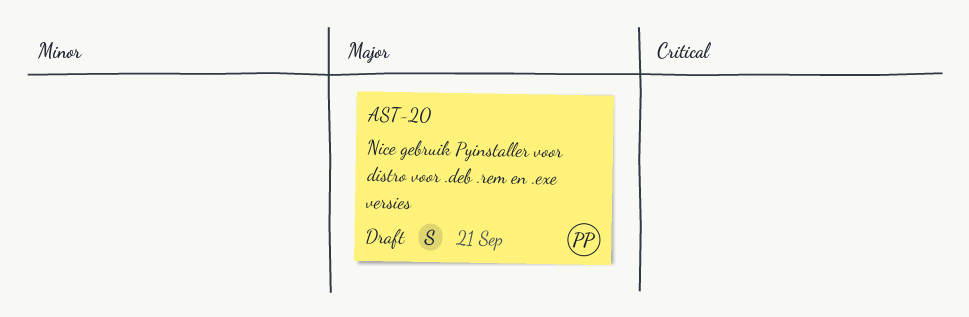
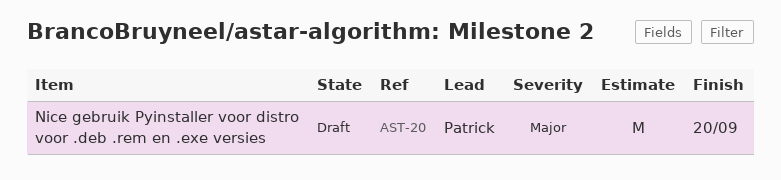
AST-20, estimate: S -> M
AST-20, due: Sep 21 -> Sep 20

